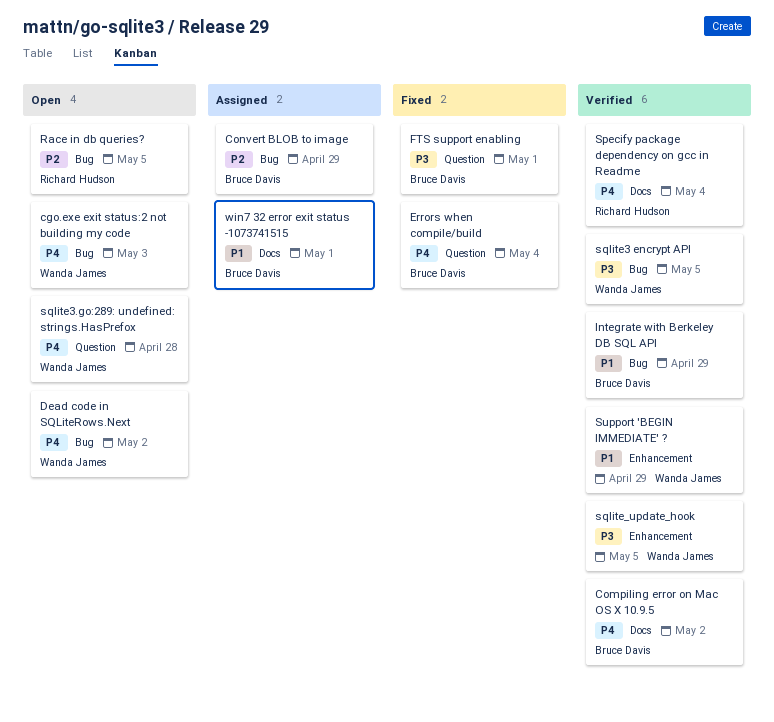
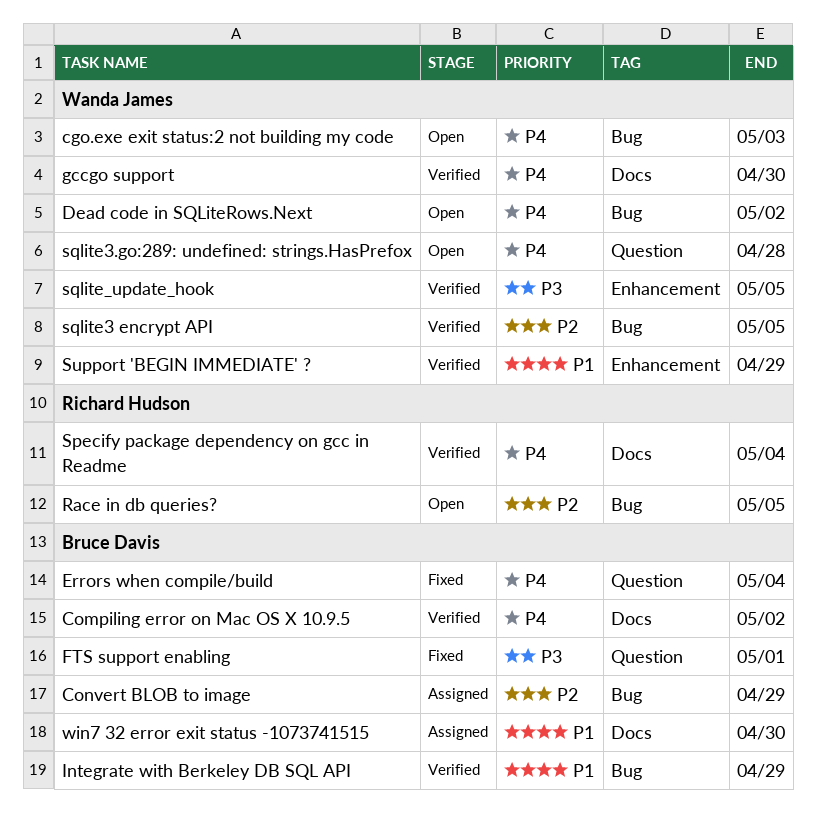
gccgo support: none -> present
sqlite3 encrypt API, priority: P3 -> P2
win7 32 error exit status -1073741515, due: May 1 -> Apr 30

